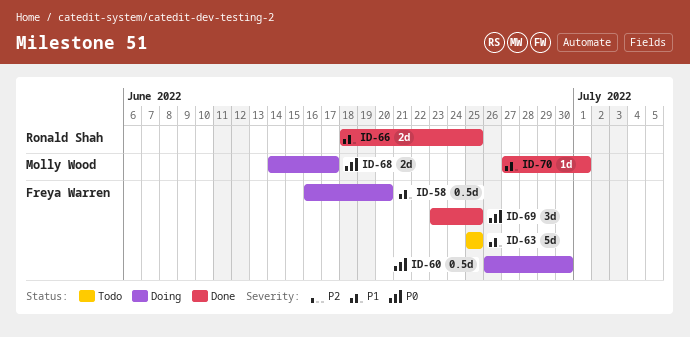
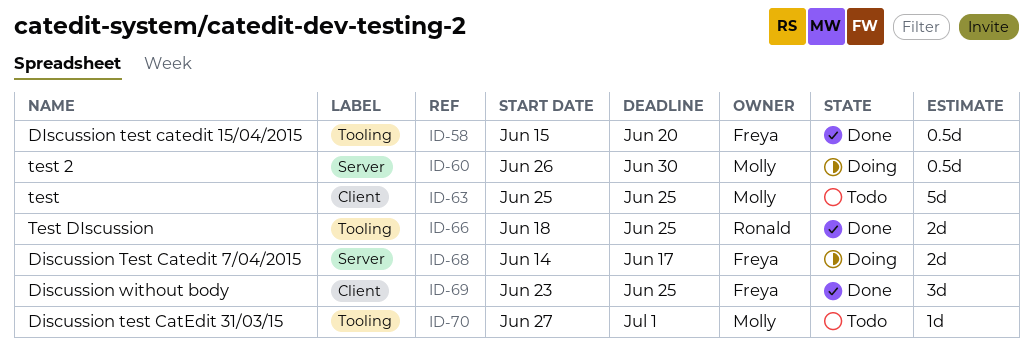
ID-58, status: Doing -> Done
ID-58, start: Jun 16 -> Jun 15
ID-60, owner: Freya Warren -> Molly Wood
ID-63, owner: Freya Warren -> Molly Wood
ID-68, owner: Molly Wood -> Freya Warren
ID-70, status: Done -> Todo

